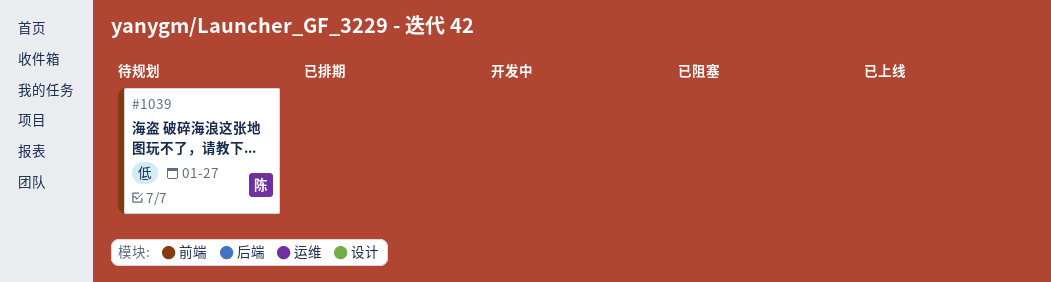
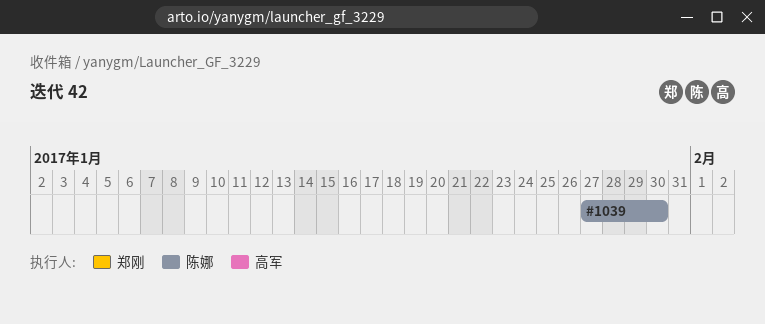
#1039, due: Jan 27 -> Jan 30

